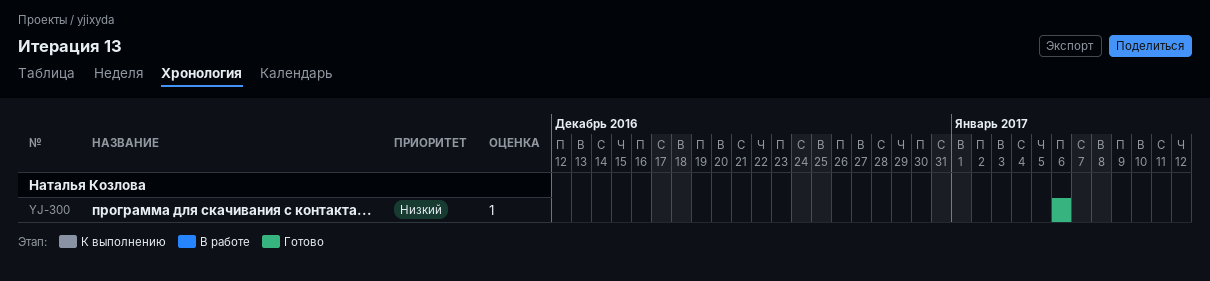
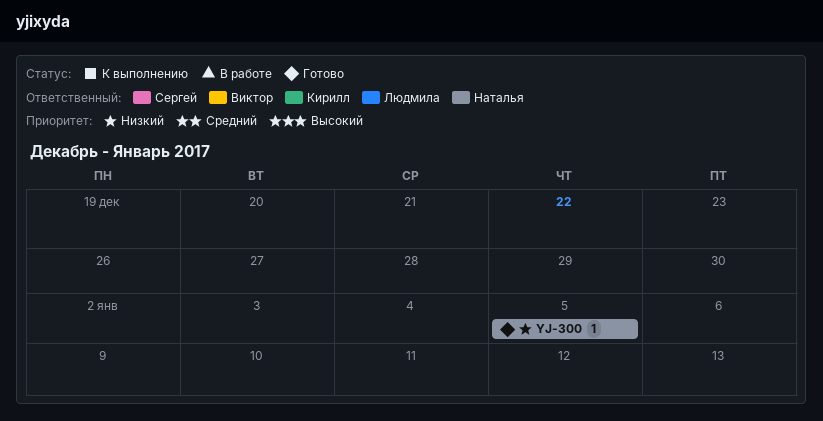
YJ-300, start: Jan 6 -> Jan 5
YJ-300, due: Jan 6 -> Jan 5

